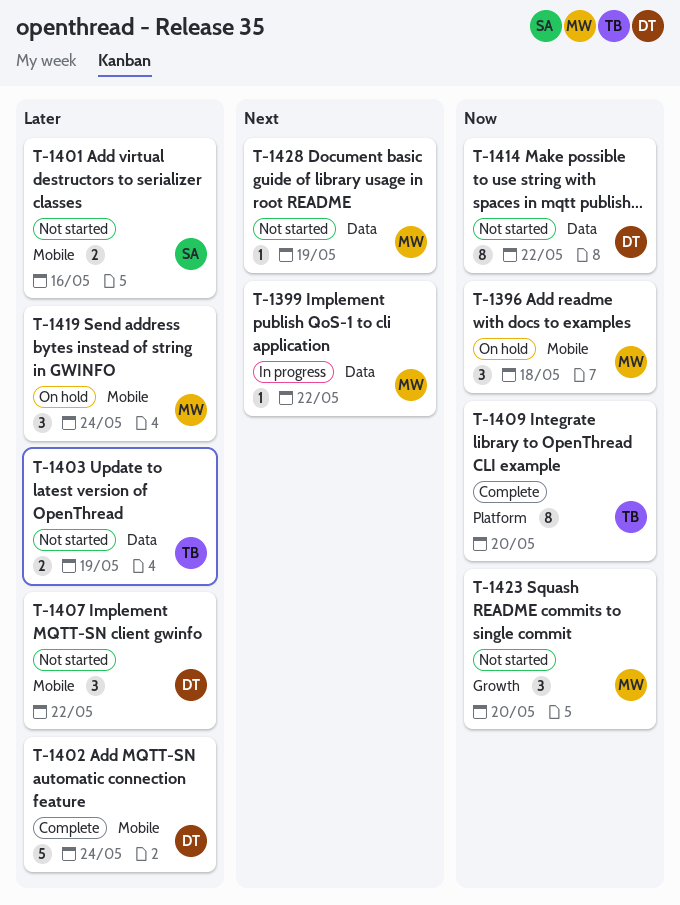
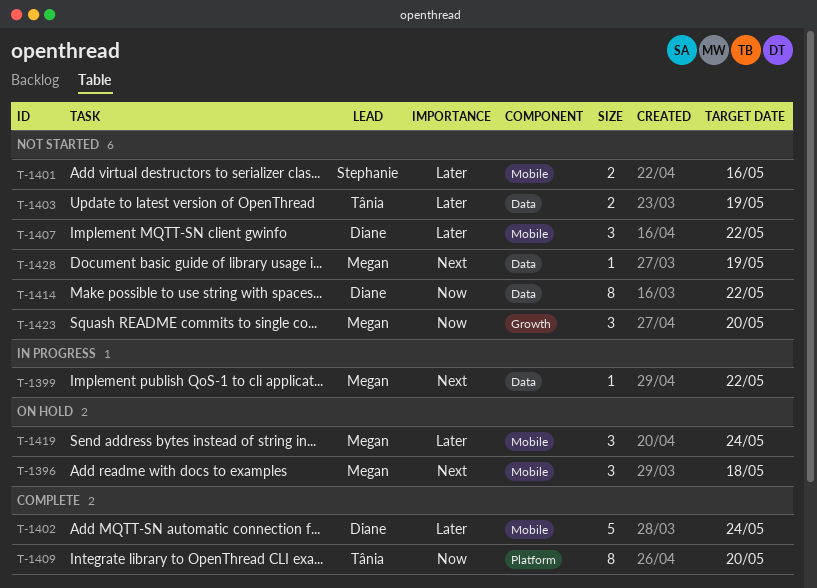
T-1396, priority: Now -> Next

